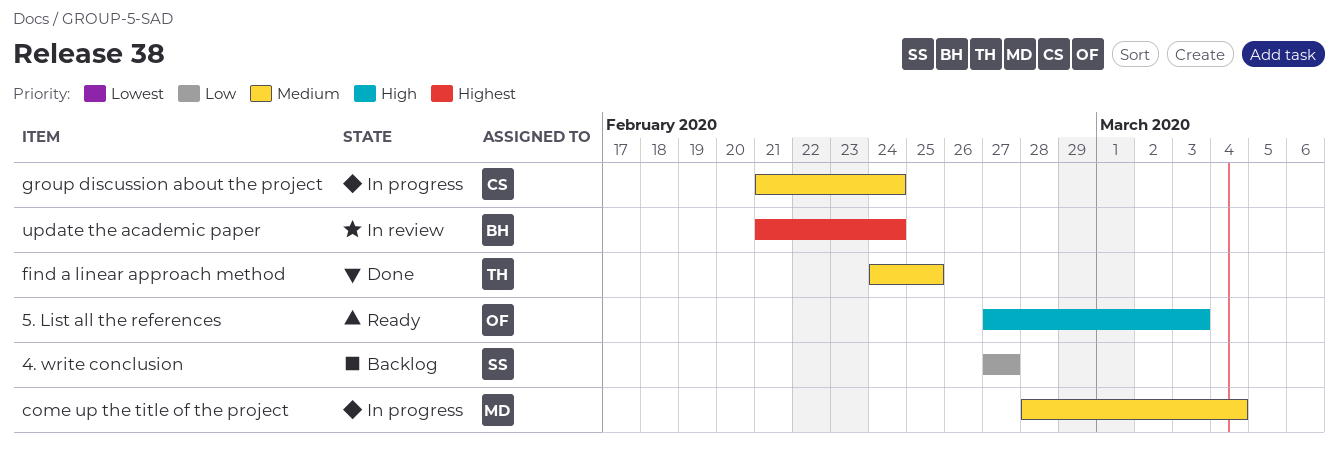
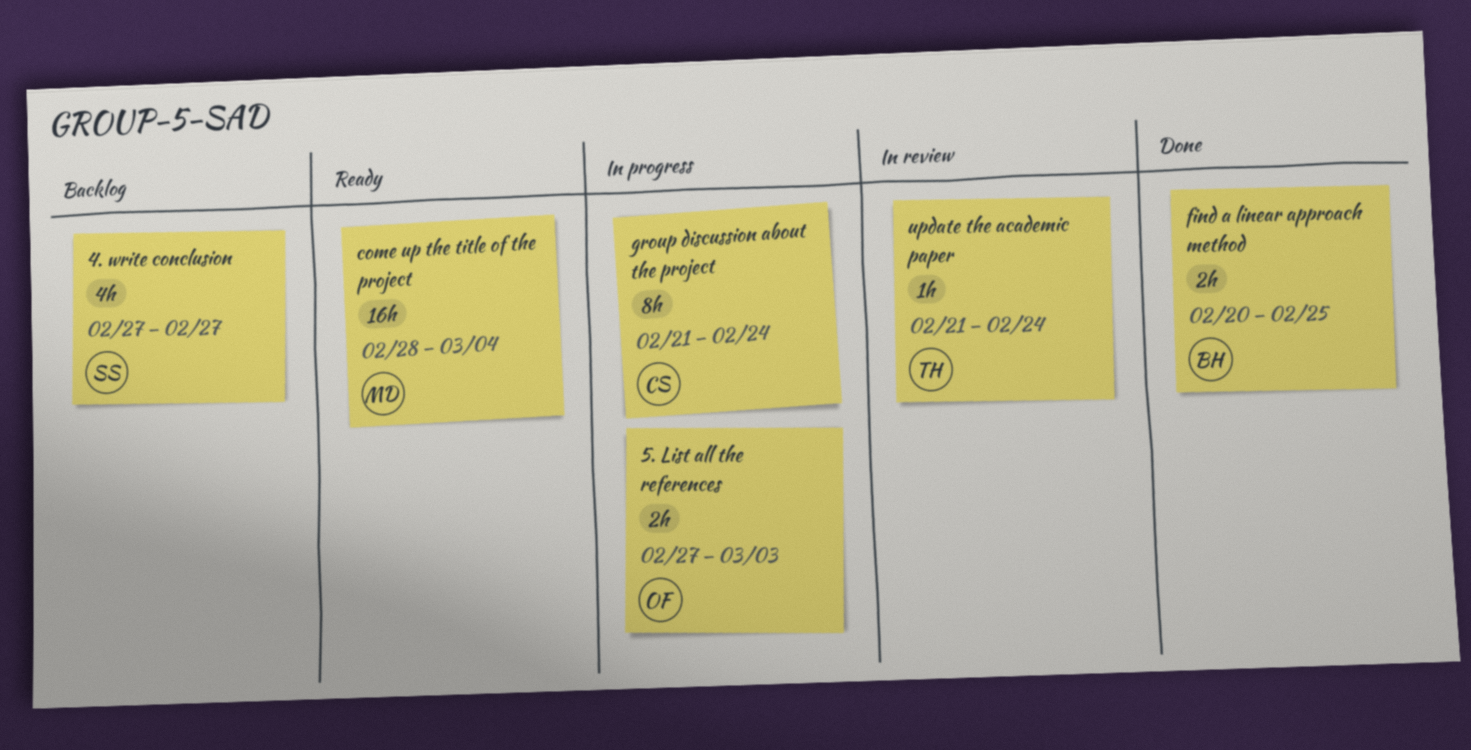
5. List all the references, status: Ready -> In progress
come up the title of the project, status: In progress -> Ready
find a linear approach method, owner: TH -> BH
find a linear approach method, start: Feb 24 -> Feb 20
update the academic paper, owner: BH -> TH

